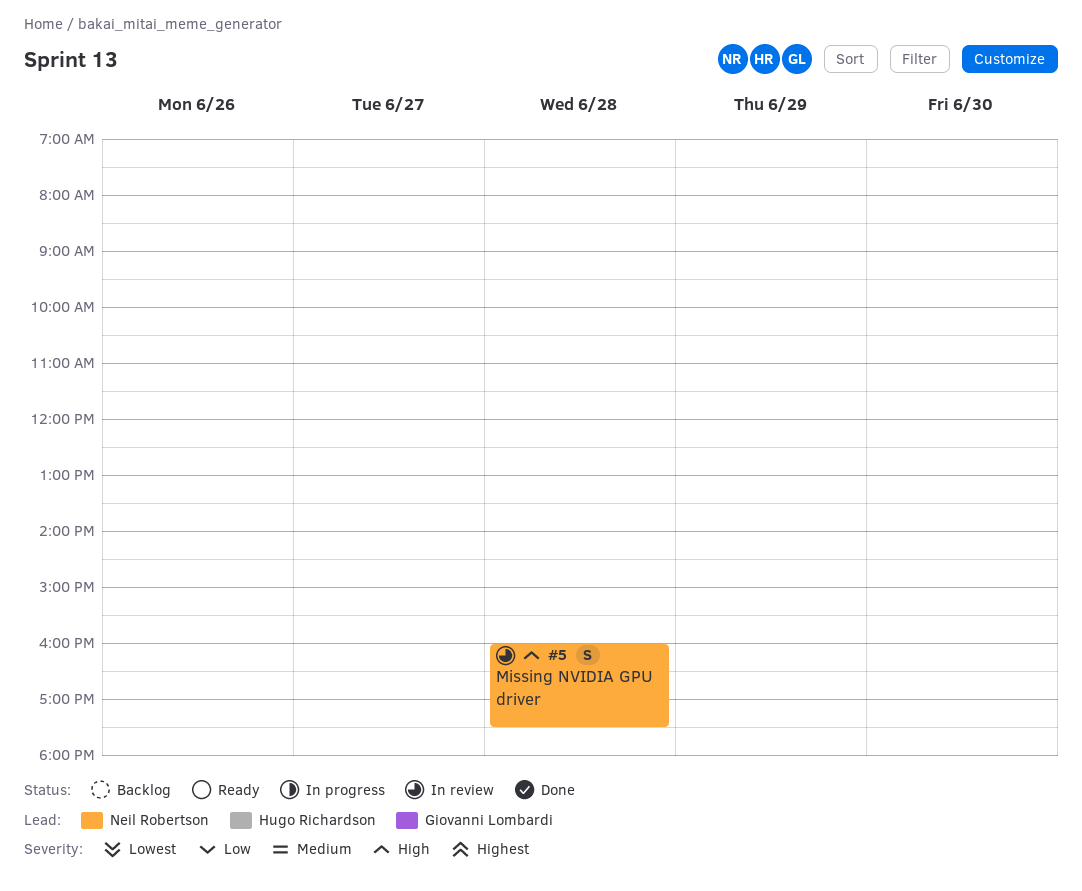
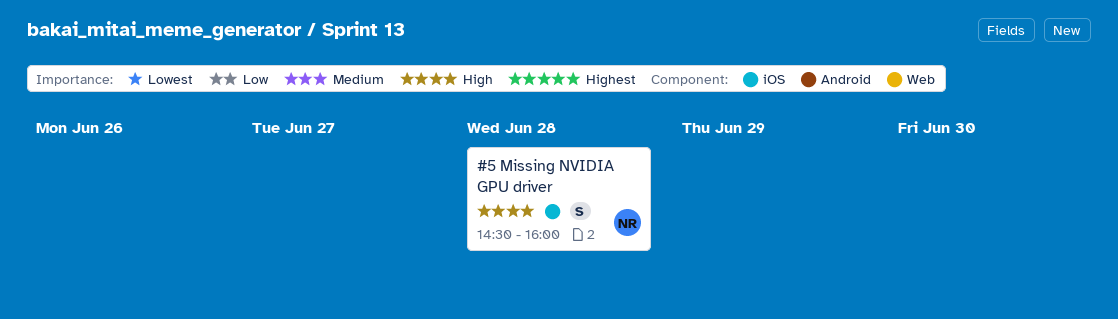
#5, begins: 16:00 -> 14:30
#5, ends: 17:30 -> 16:00

